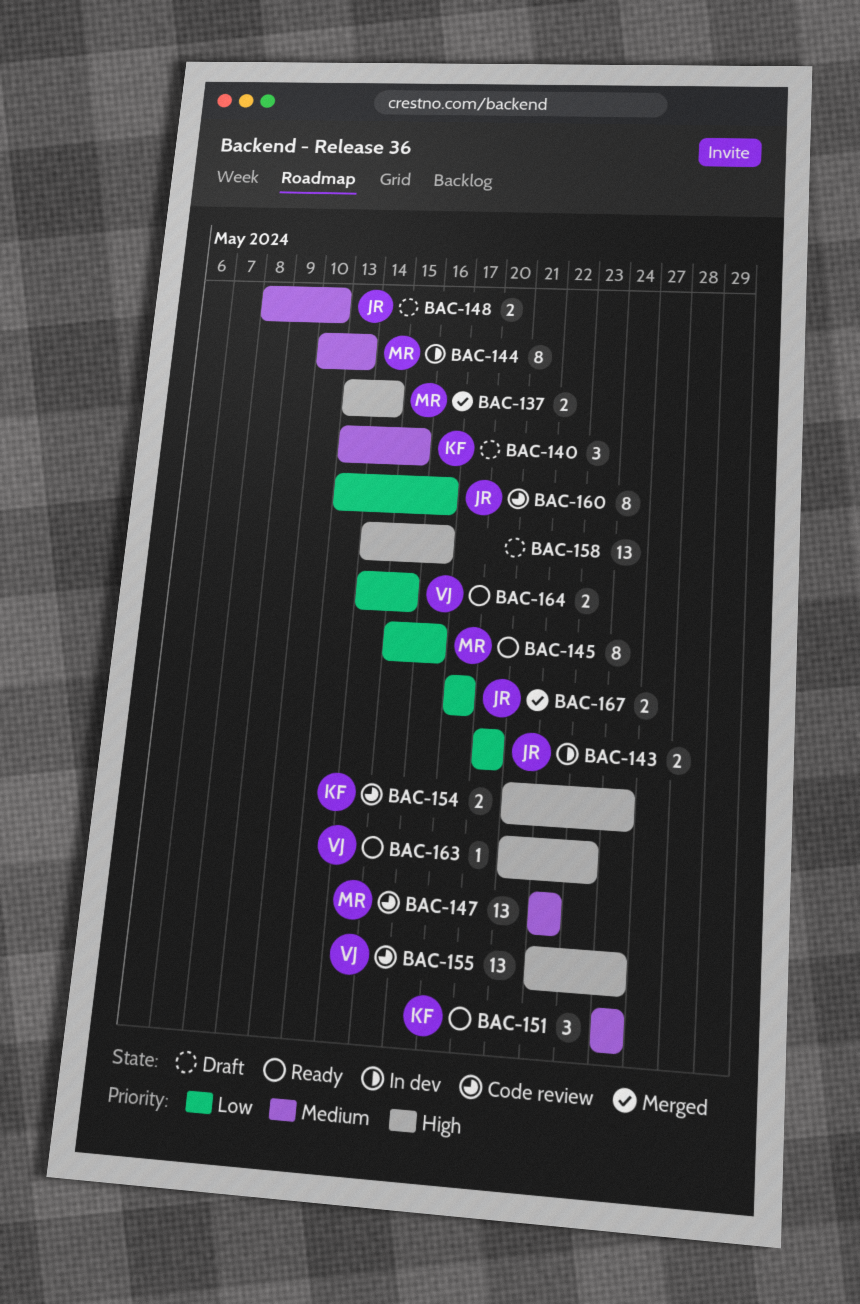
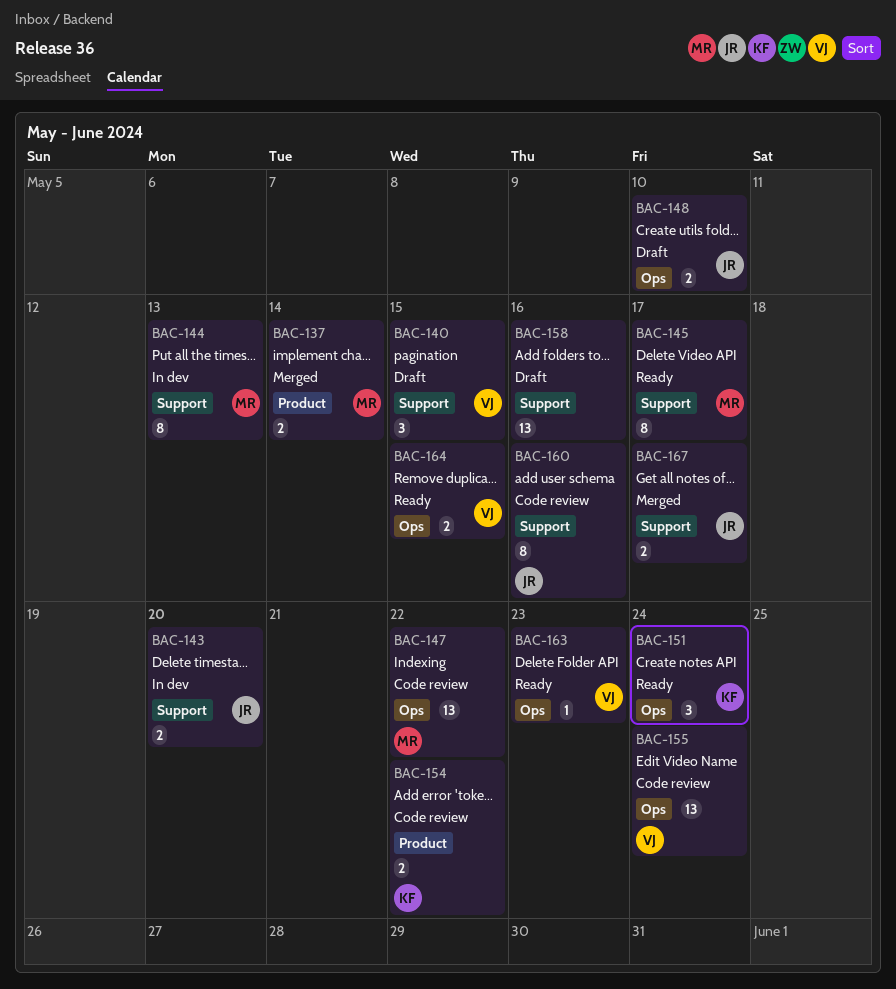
BAC-140, owner: KF -> VJ
BAC-145, due: May 16 -> May 17
BAC-154, due: May 24 -> May 22

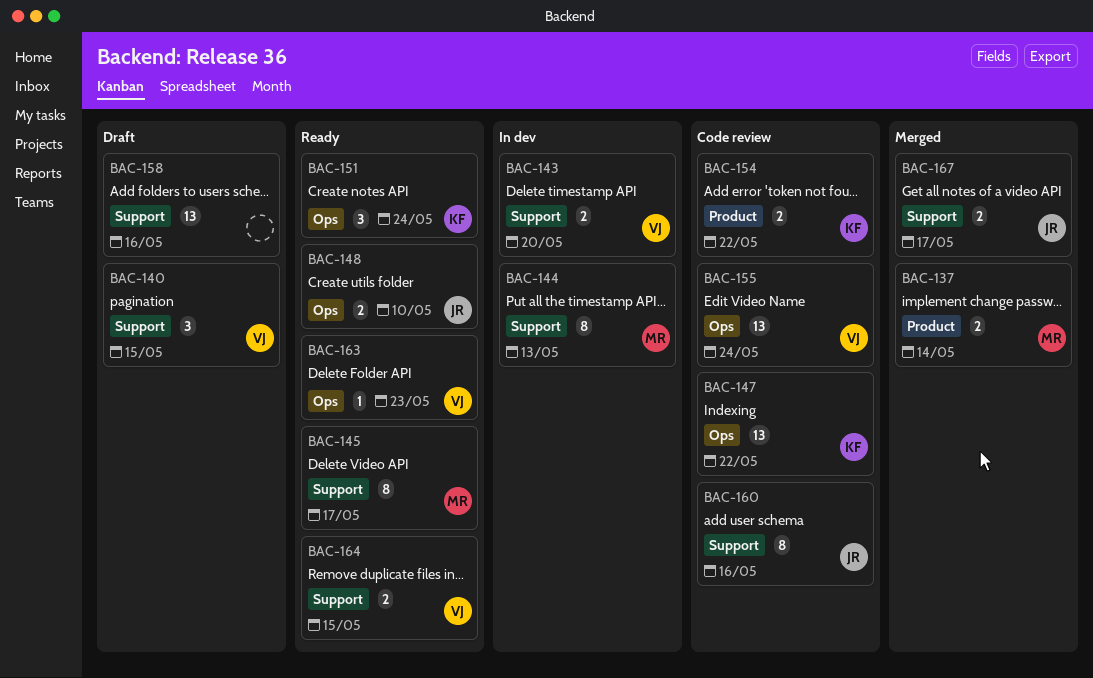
BAC-143, owner: JR -> VJ
BAC-147, owner: MR -> KF
BAC-148, status: Draft -> Ready
BAC-164, label: Ops -> Support

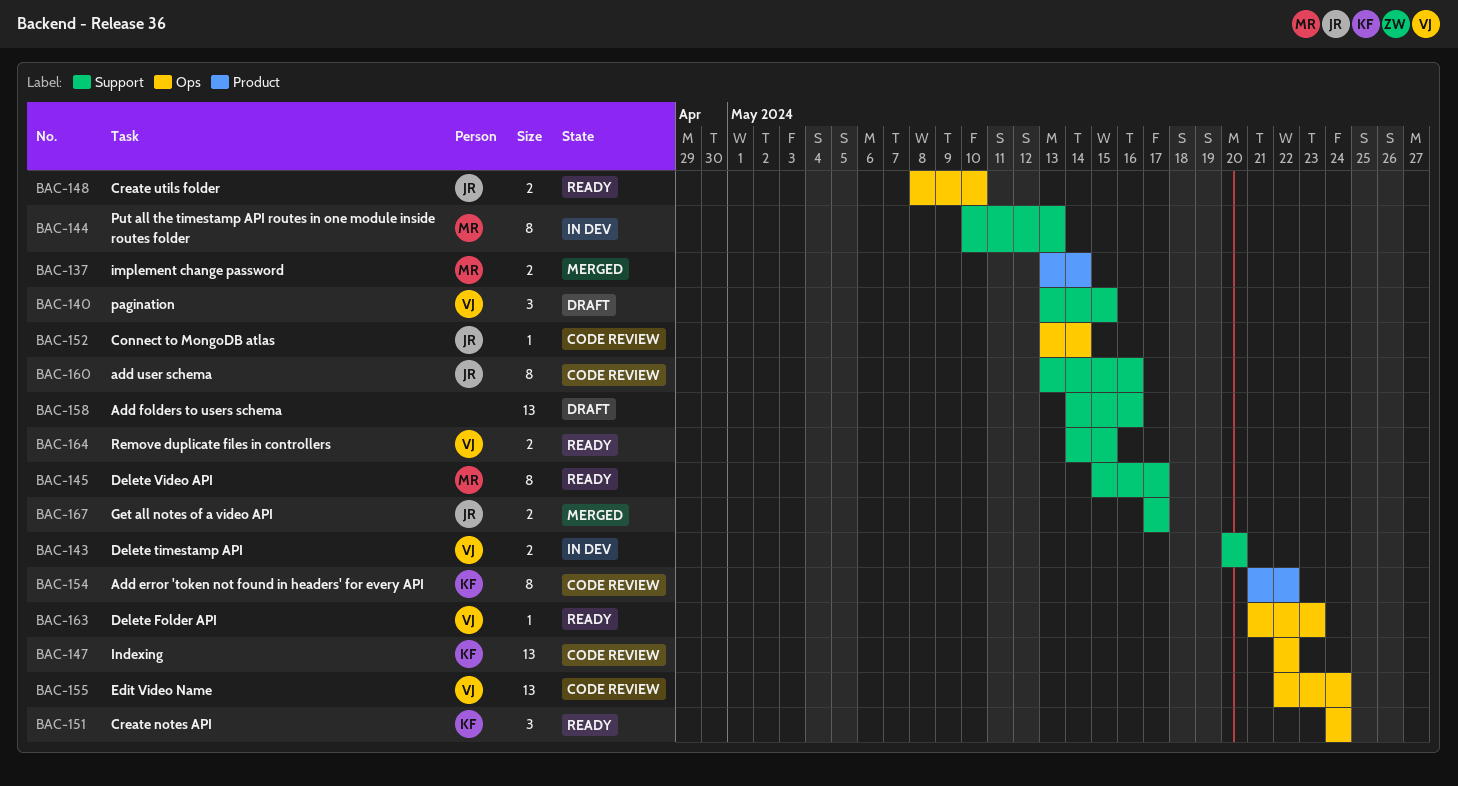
BAC-152: none -> present
BAC-154, estimate: 2 -> 8

